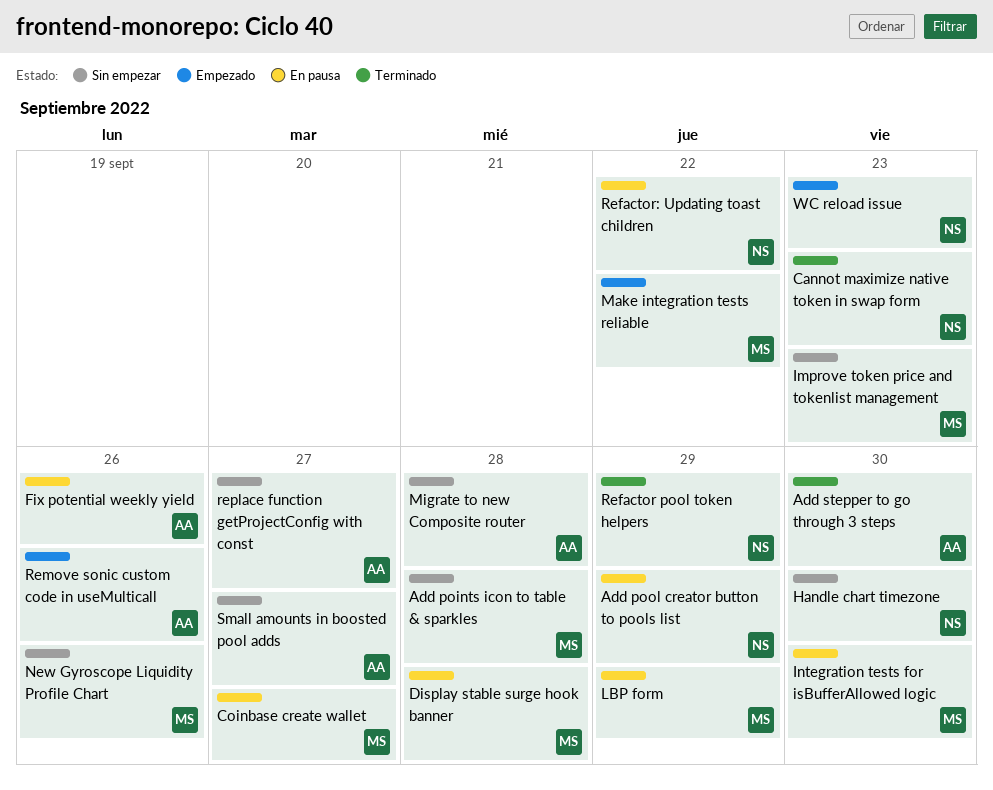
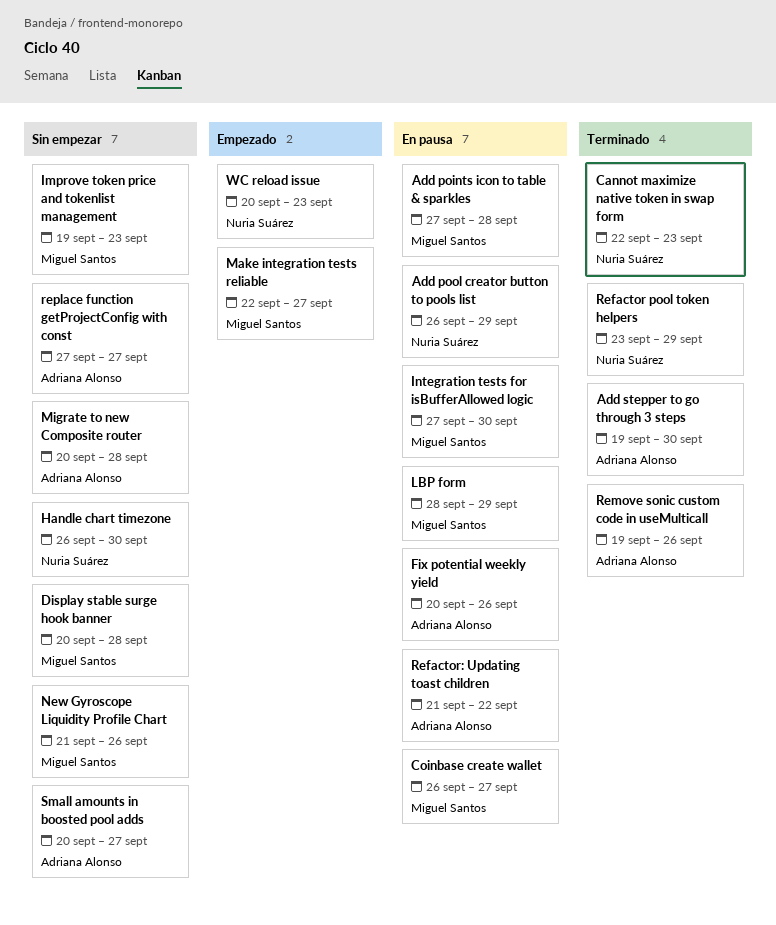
Add points icon to table & sparkles, status: Sin empezar -> En pausa
Display stable surge hook banner, status: En pausa -> Sin empezar
Make integration tests reliable, due: Sep 22 -> Sep 27
Refactor: Updating toast children, owner: Nuria Suárez -> Adriana Alonso
Remove sonic custom code in useMulticall, status: Empezado -> Terminado

